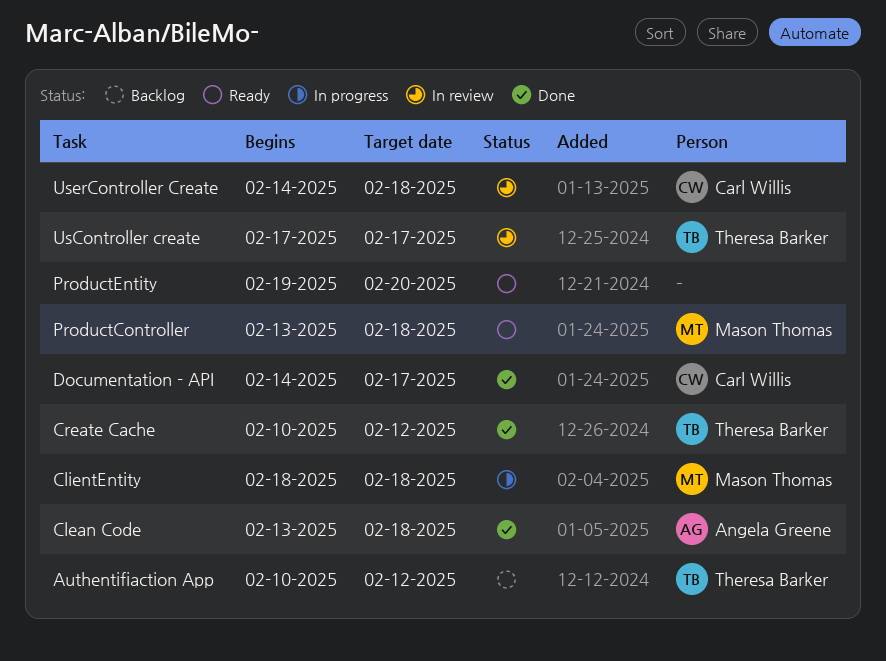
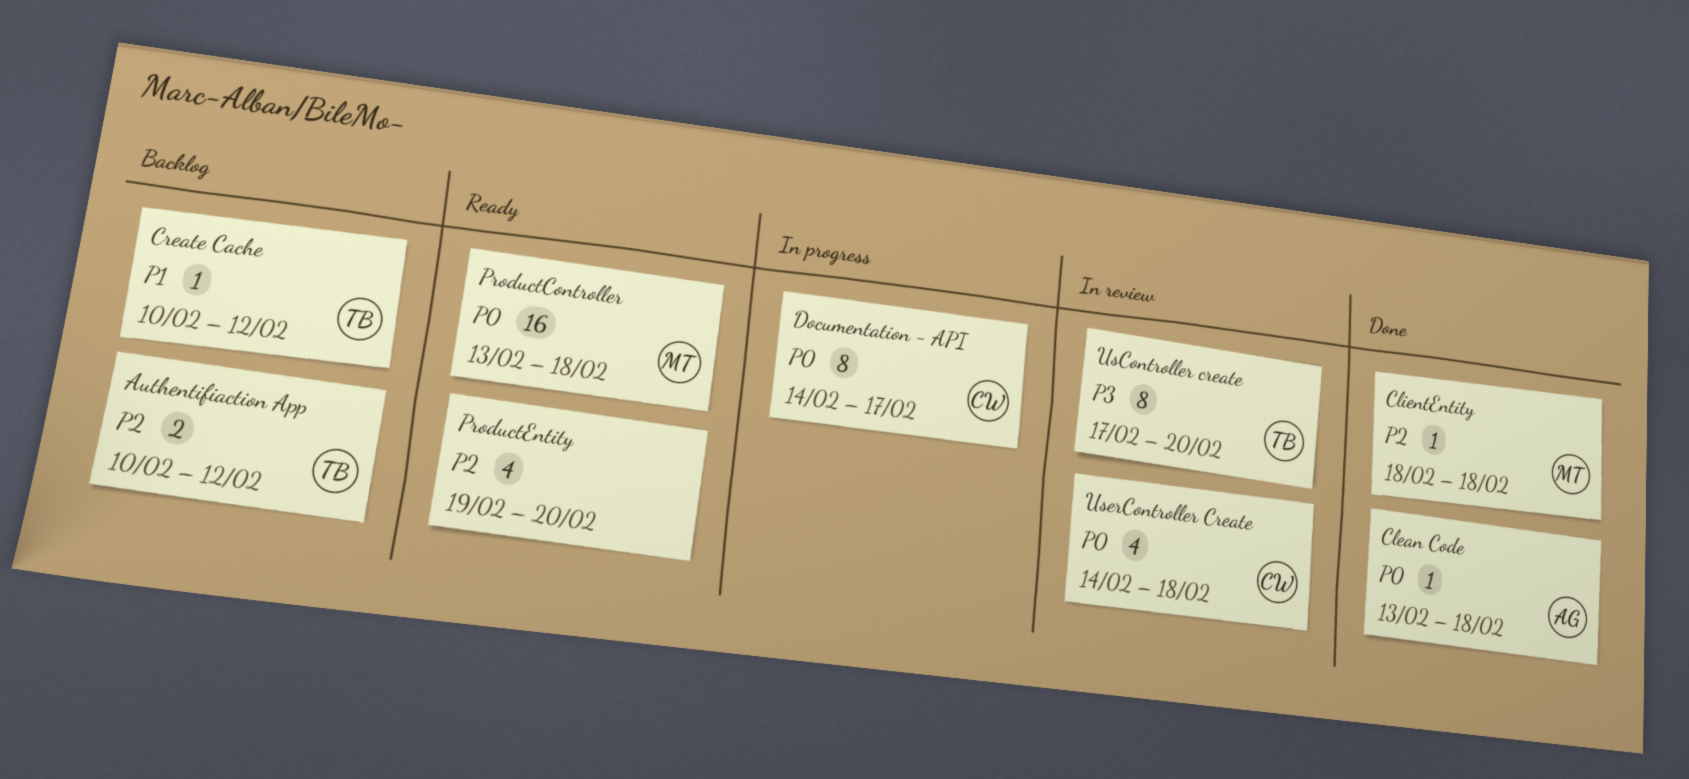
ClientEntity, status: In progress -> Done
Create Cache, status: Done -> Backlog
Documentation - API, status: Done -> In progress
UsController create, due: Feb 17 -> Feb 20

